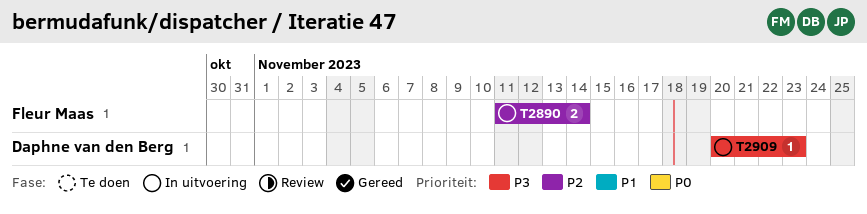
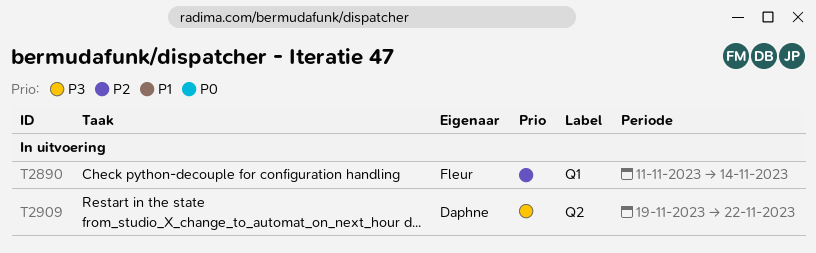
T2909, start: Nov 20 -> Nov 19
T2909, due: Nov 23 -> Nov 22

